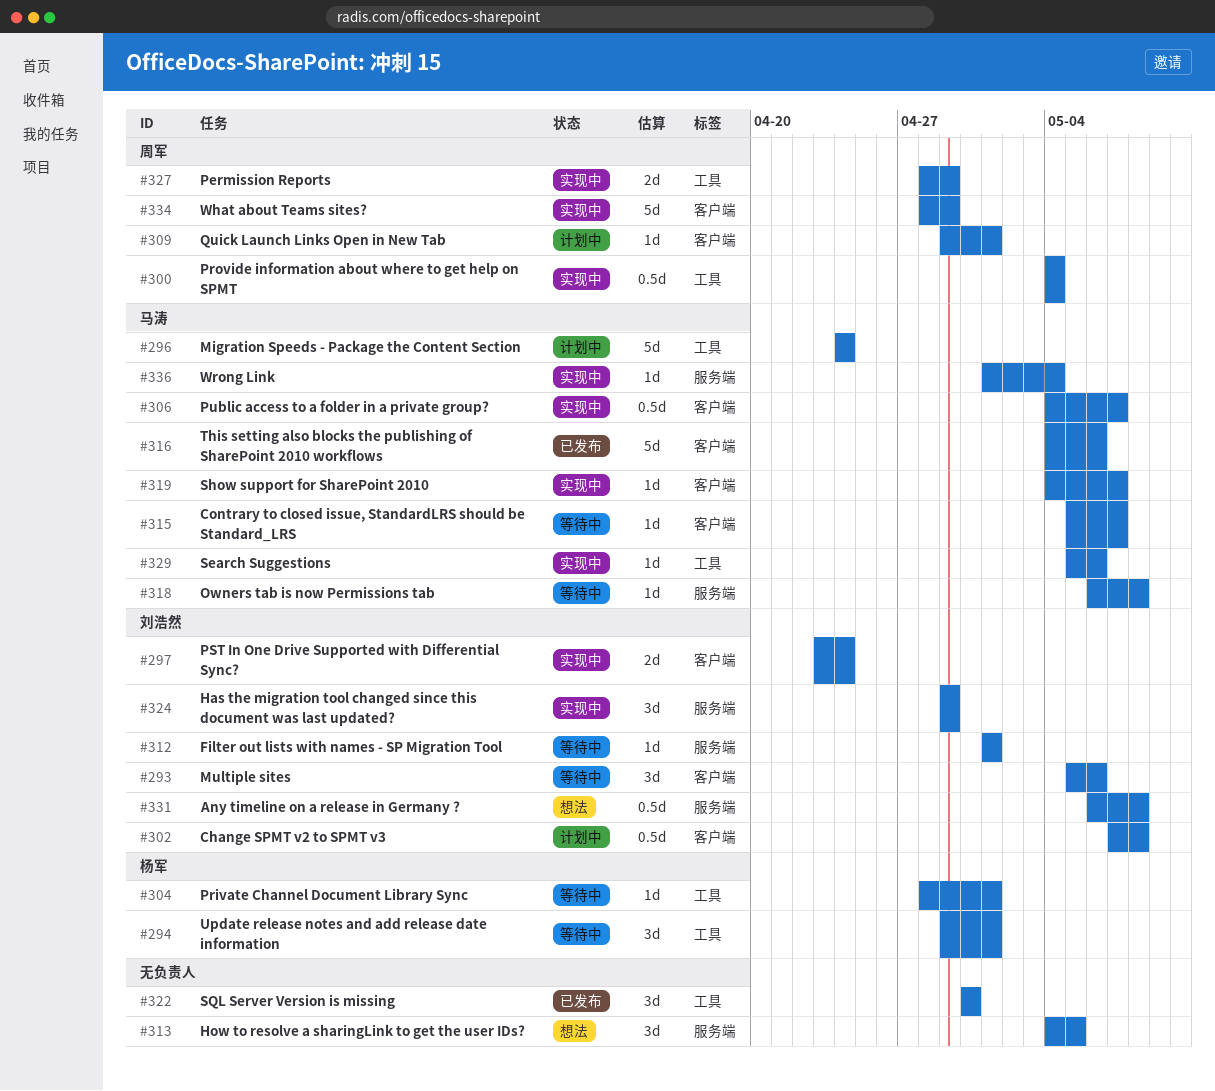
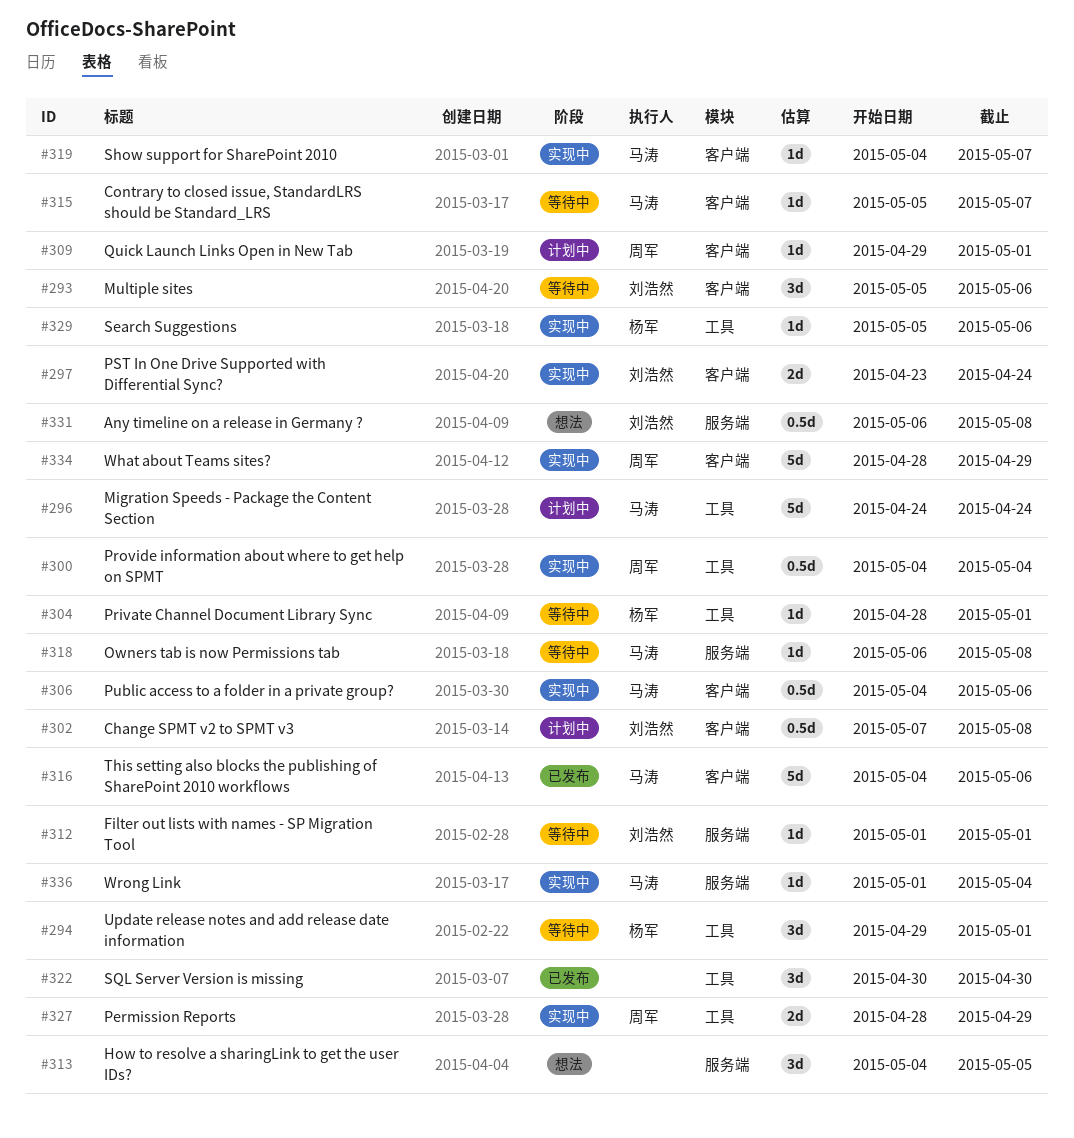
#306, due: May 7 -> May 6
#324: present -> none
#329, owner: 马涛 -> 杨军

